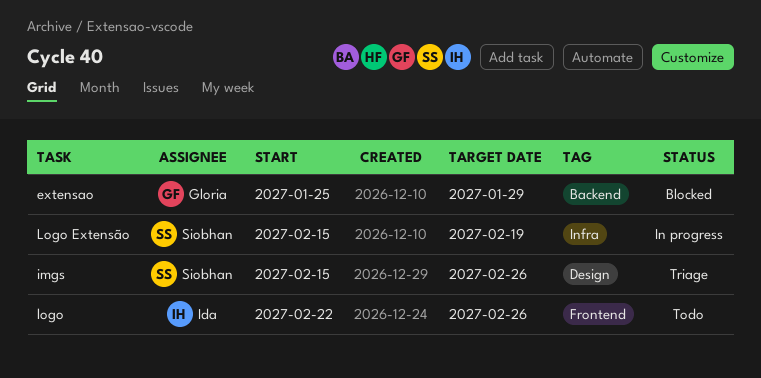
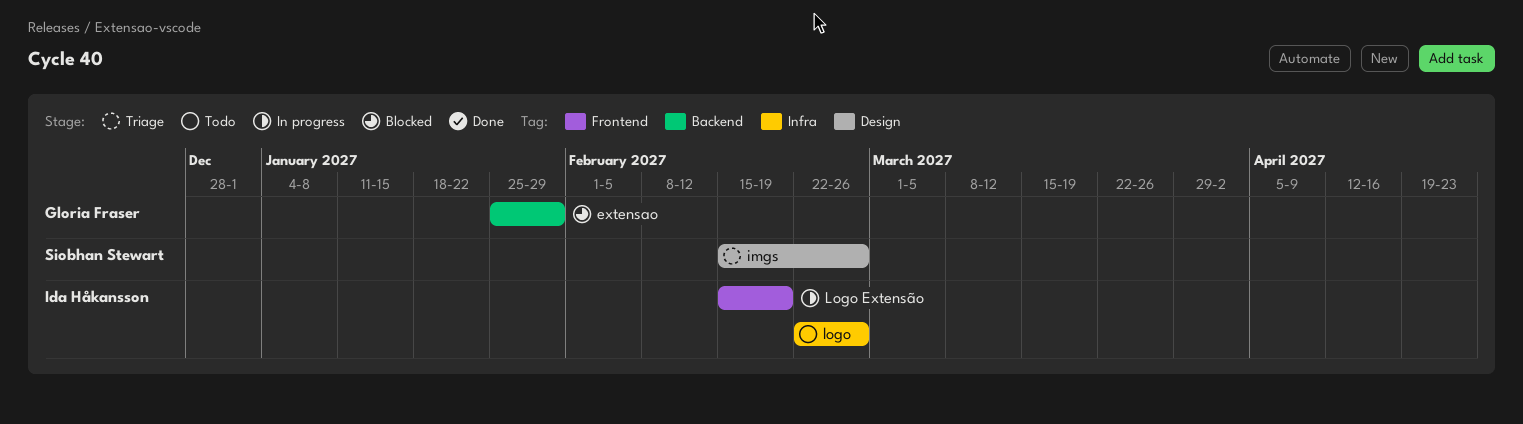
logo, label: Frontend -> Infra
Logo Extensão, owner: Siobhan Stewart -> Ida Håkansson
Logo Extensão, label: Infra -> Frontend

